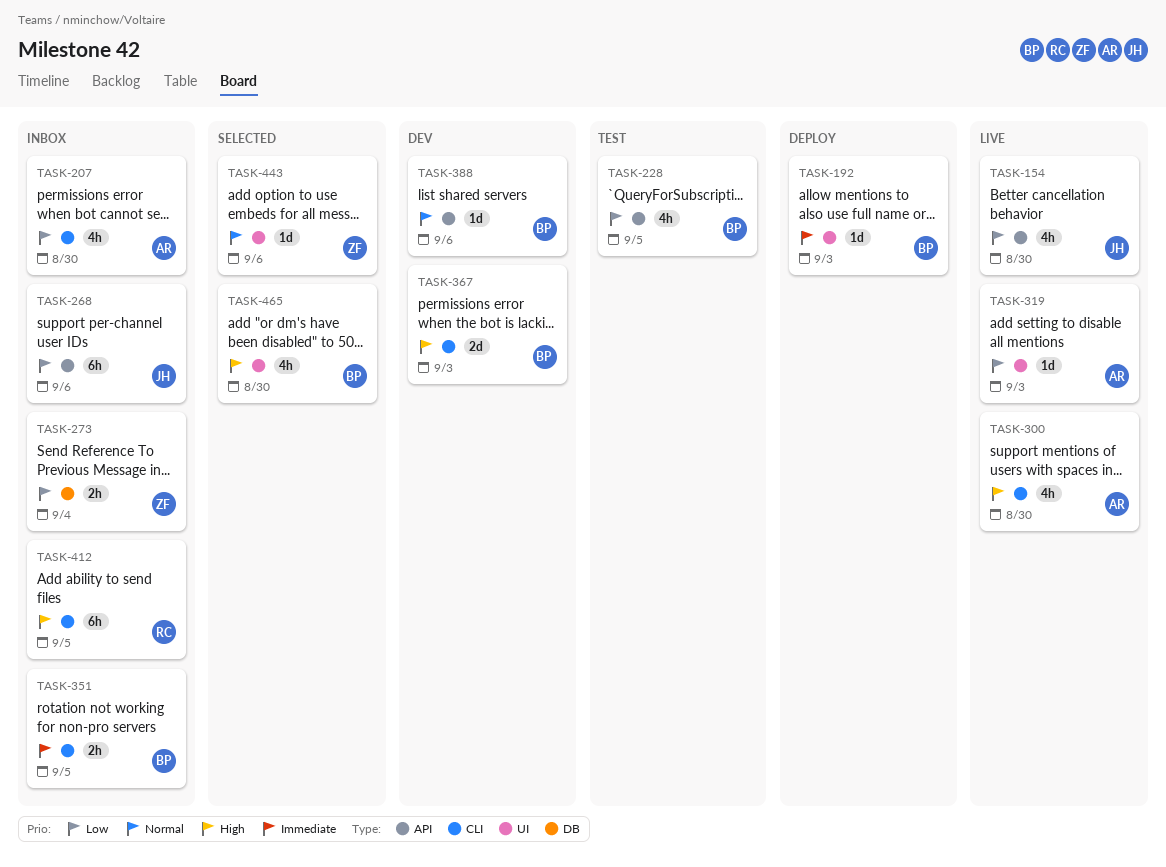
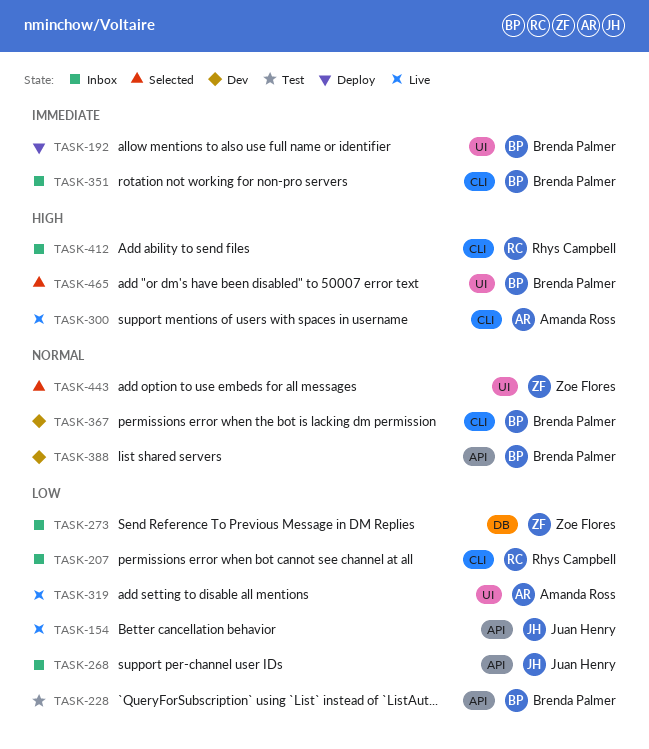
TASK-207, owner: Amanda Ross -> Rhys Campbell
TASK-367, priority: High -> Normal

